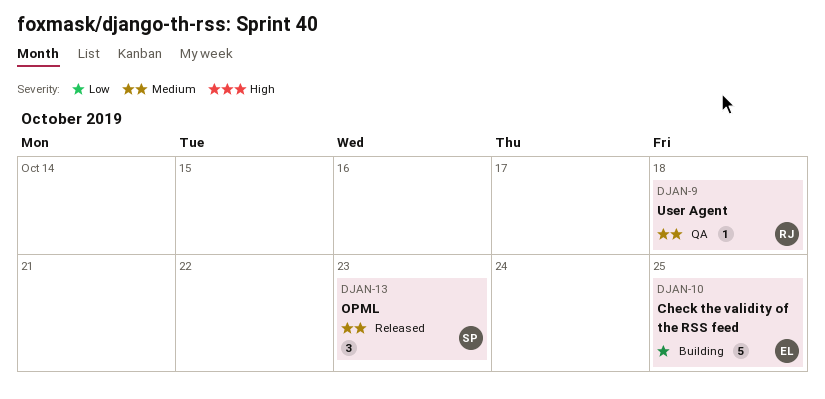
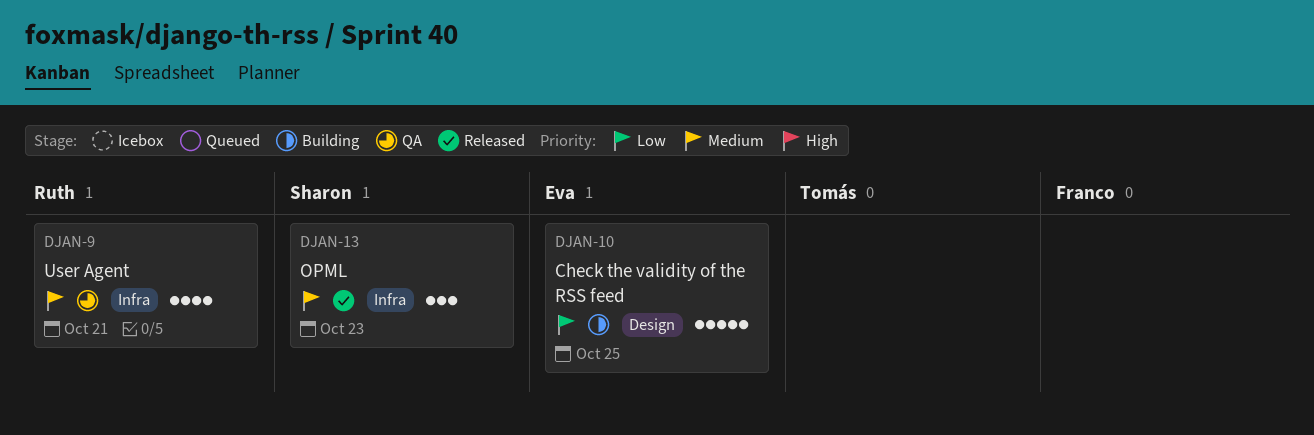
DJAN-9, estimate: 1 -> 4
DJAN-9, due: Oct 18 -> Oct 21

